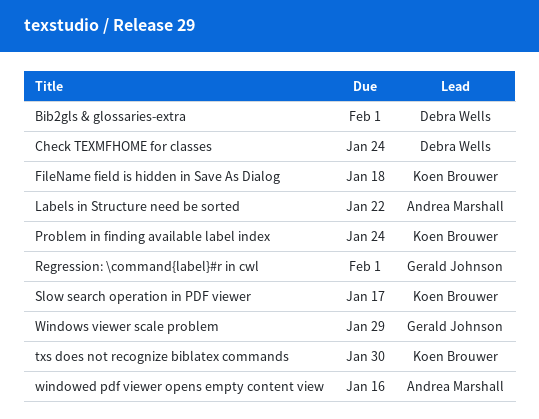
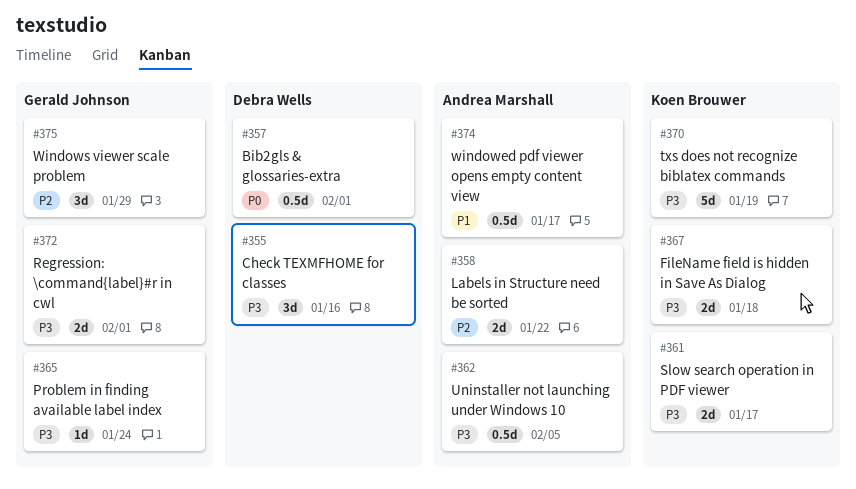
Check TEXMFHOME for classes, due: Jan 24 -> Jan 16
Problem in finding available label index, owner: Koen Brouwer -> Gerald Johnson
txs does not recognize biblatex commands, due: Jan 30 -> Jan 19
Uninstaller not launching under Windows 10: none -> present
windowed pdf viewer opens empty content view, due: Jan 16 -> Jan 17

